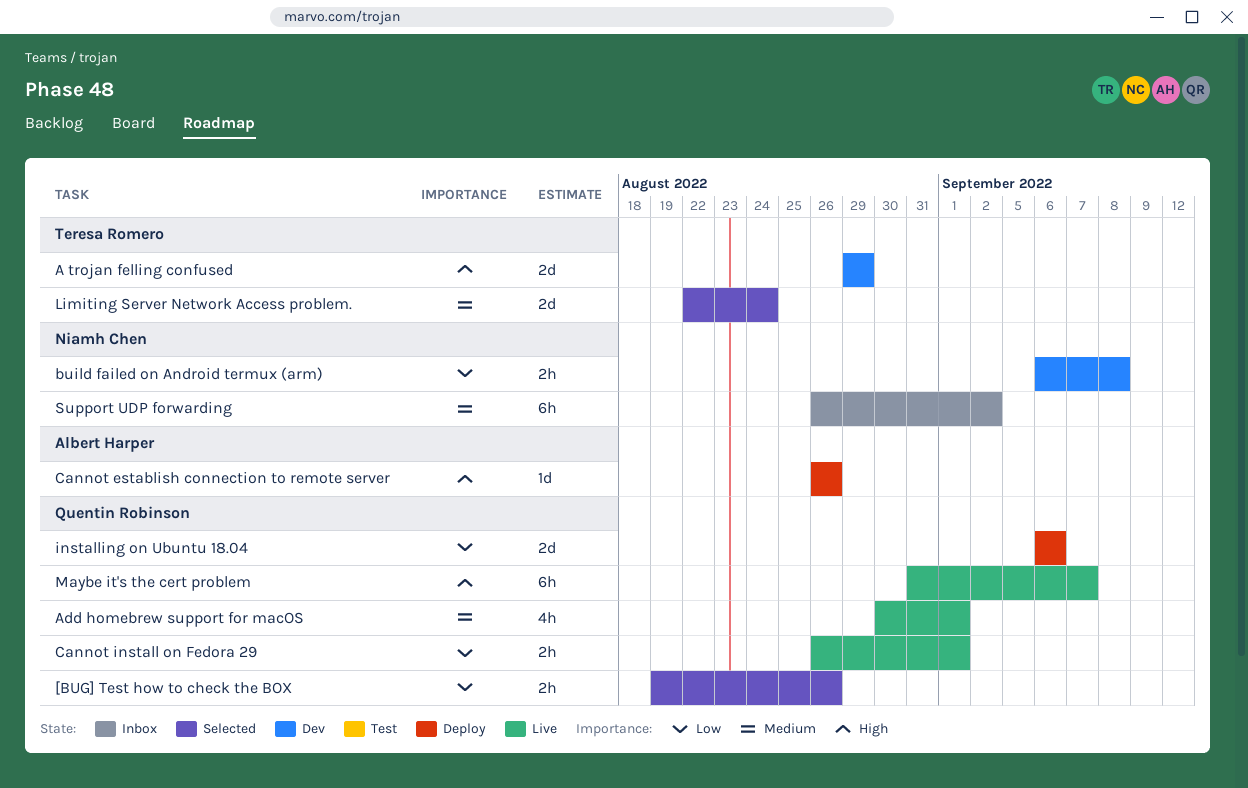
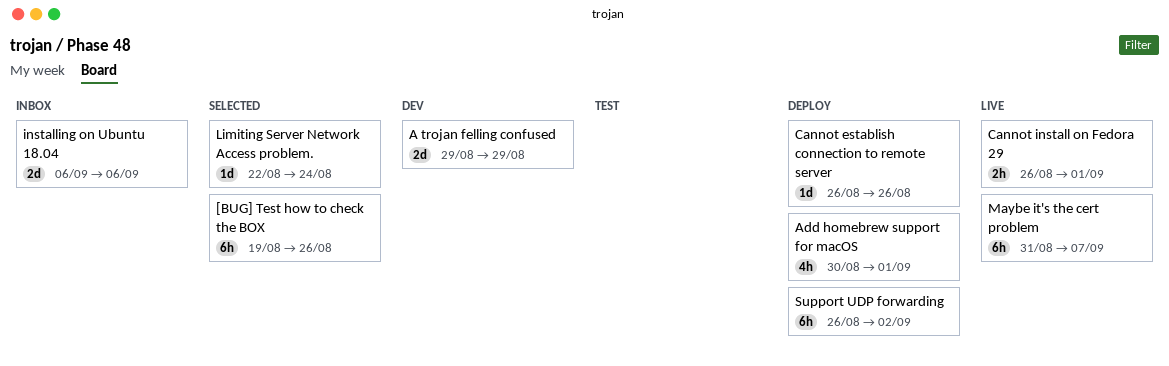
[BUG] Test how to check the BOX, estimate: 2h -> 6h
Add homebrew support for macOS, status: Live -> Deploy
build failed on Android termux (arm): present -> none
installing on Ubuntu 18.04, status: Deploy -> Inbox
Limiting Server Network Access problem., estimate: 2d -> 1d
Support UDP forwarding, status: Inbox -> Deploy

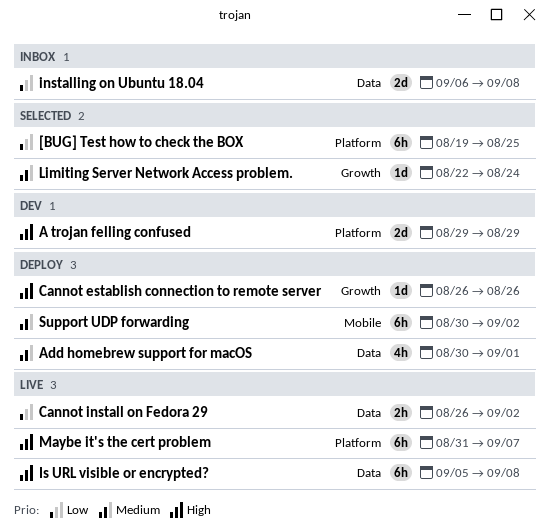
[BUG] Test how to check the BOX, due: Aug 26 -> Aug 25
Cannot install on Fedora 29, due: Sep 1 -> Sep 2
installing on Ubuntu 18.04, due: Sep 6 -> Sep 8
Is URL visible or encrypted?: none -> present
Support UDP forwarding, start: Aug 26 -> Aug 30

